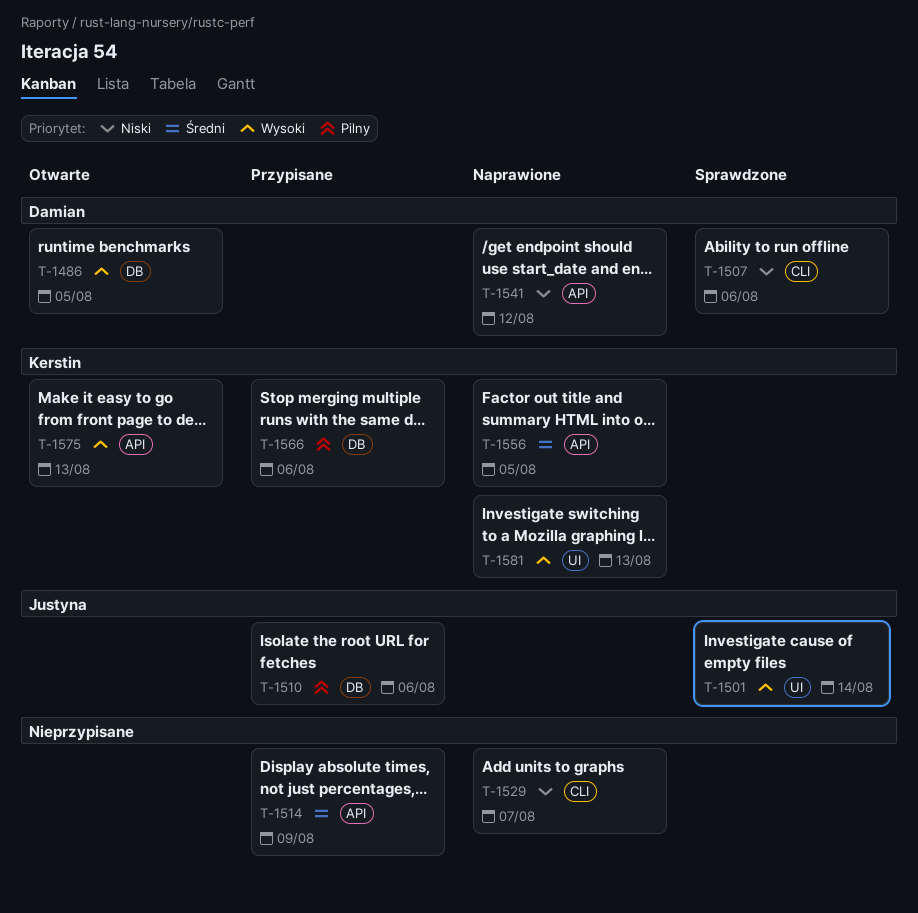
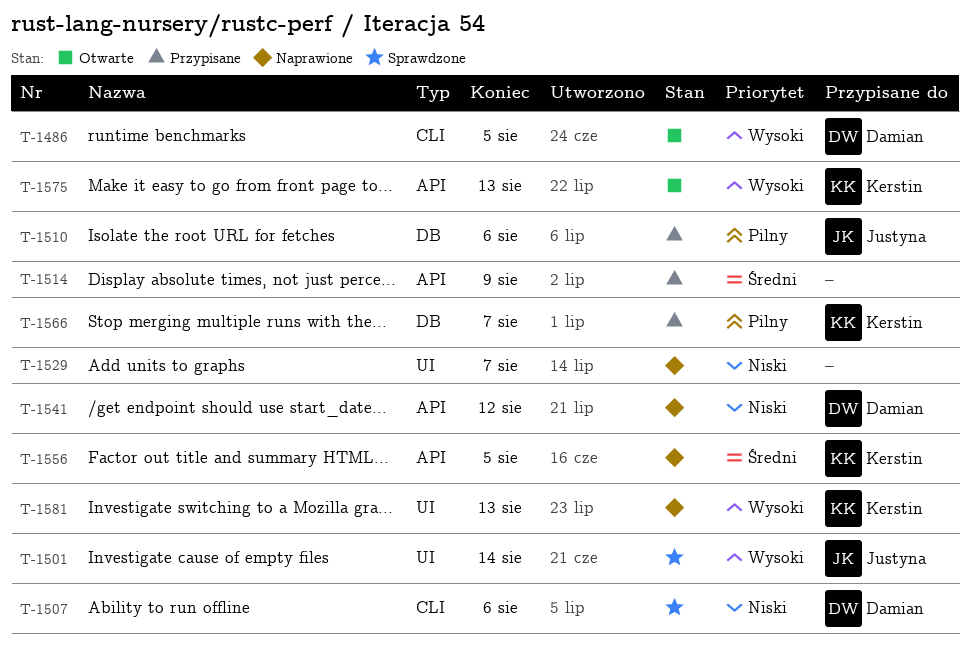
T-1486, label: DB -> CLI
T-1529, label: CLI -> UI
T-1566, due: Aug 6 -> Aug 7

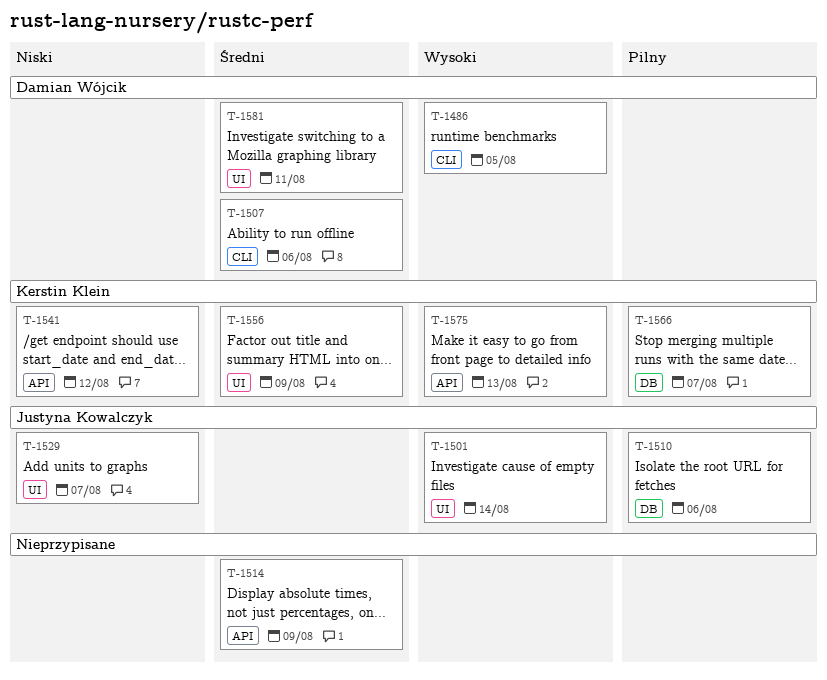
T-1507, priority: Niski -> Średni
T-1529, owner: none -> Justyna Kowalczyk
T-1541, owner: Damian Wójcik -> Kerstin Klein
T-1556, label: API -> UI
T-1556, due: Aug 5 -> Aug 9
T-1581, owner: Kerstin Klein -> Damian Wójcik
T-1581, priority: Wysoki -> Średni
T-1581, due: Aug 13 -> Aug 11

